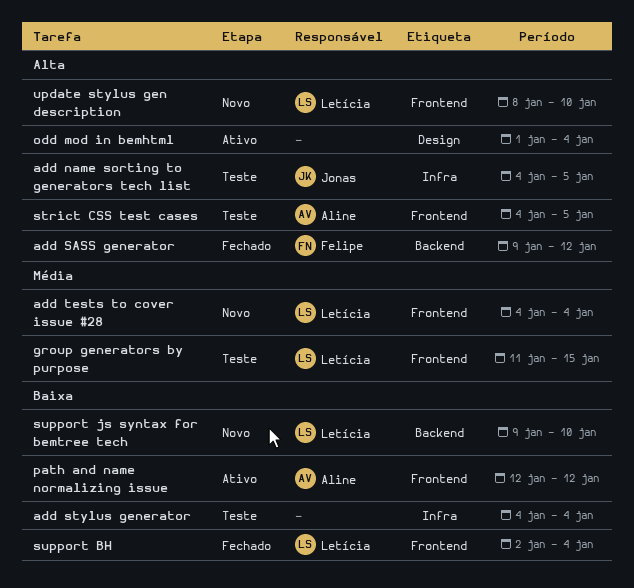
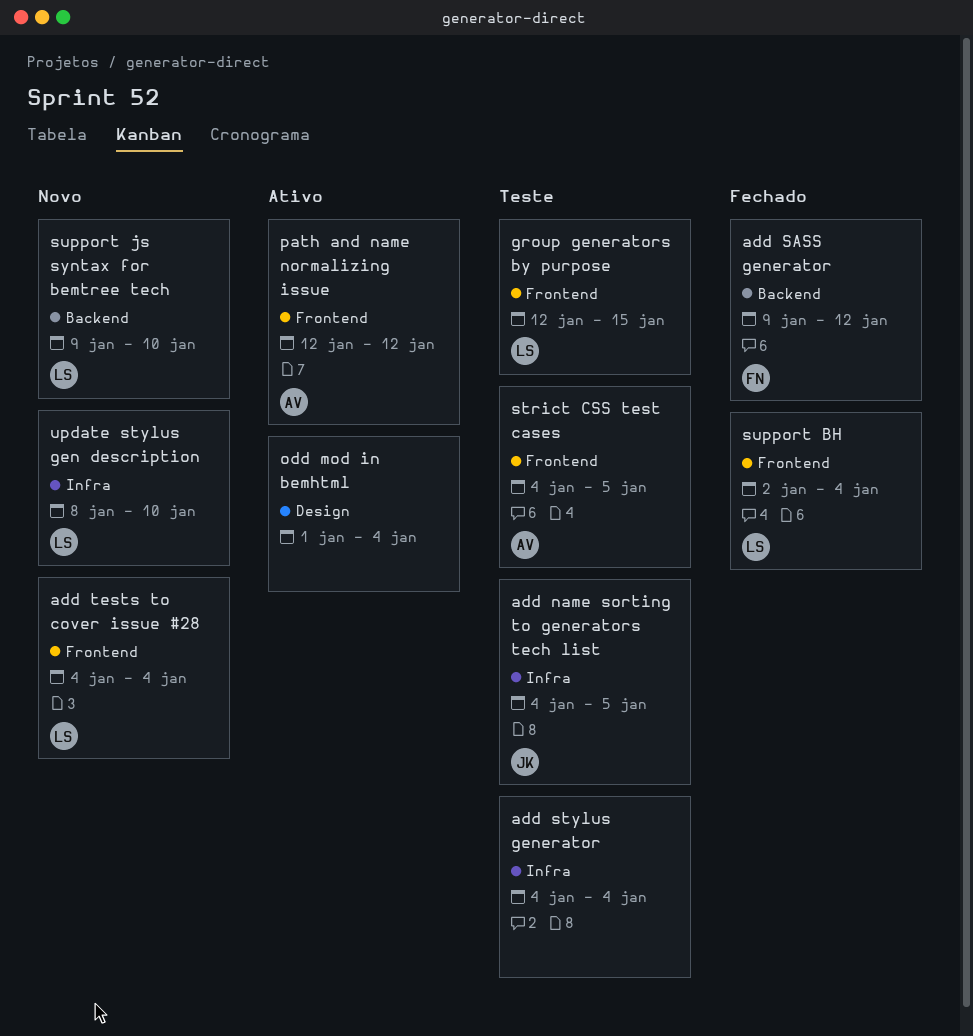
group generators by purpose, start: Jan 11 -> Jan 12
update stylus gen description, label: Frontend -> Infra

